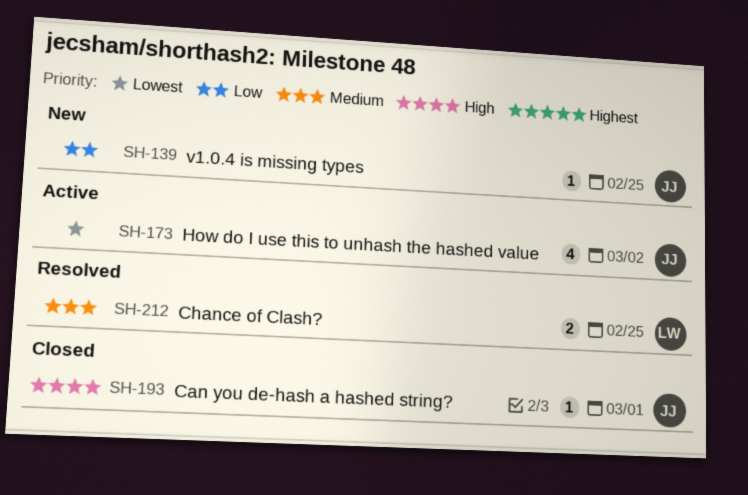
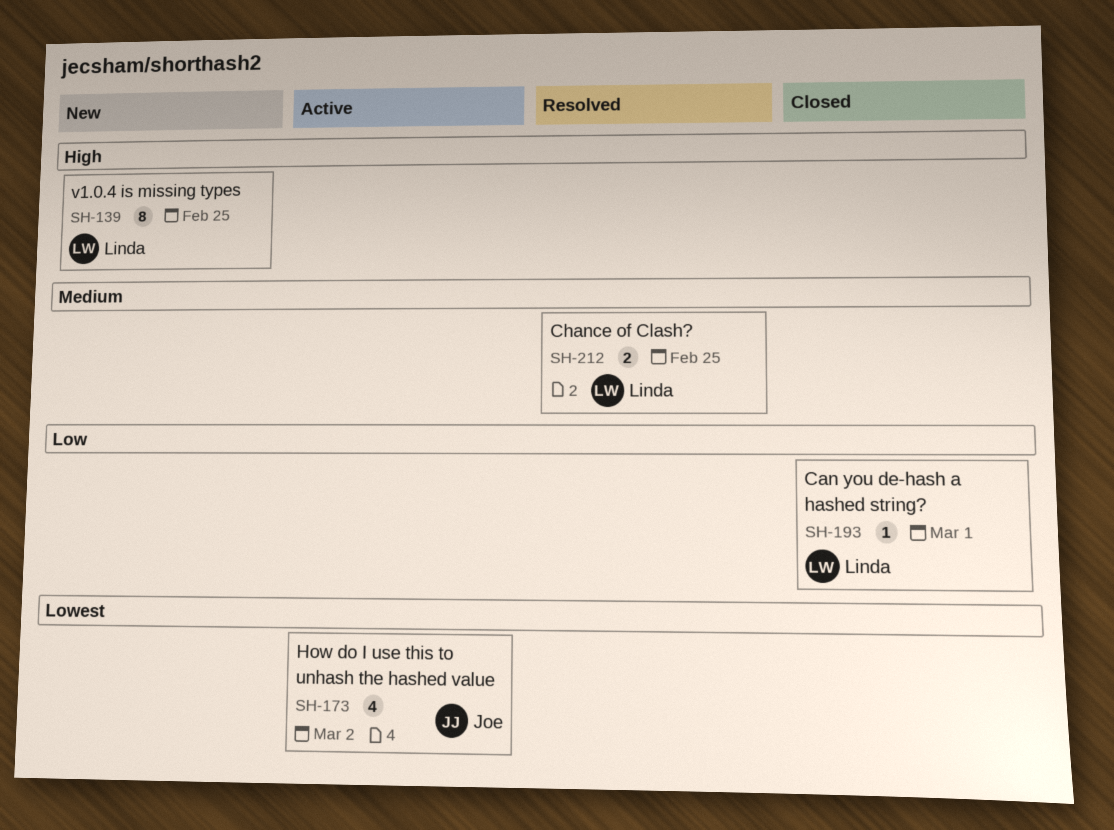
SH-139, owner: Joe -> Linda
SH-139, priority: Low -> High
SH-139, estimate: 1 -> 8
SH-193, owner: Joe -> Linda
SH-193, priority: High -> Low

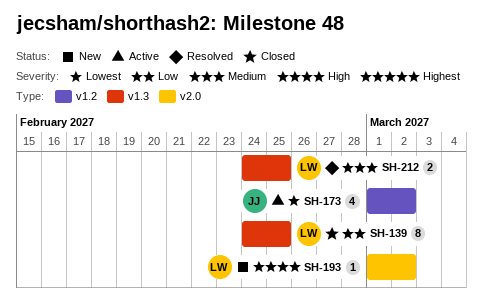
SH-139, status: New -> Closed
SH-139, priority: High -> Low
SH-193, status: Closed -> New
SH-193, priority: Low -> High
SH-193, due: Mar 1 -> Mar 2

